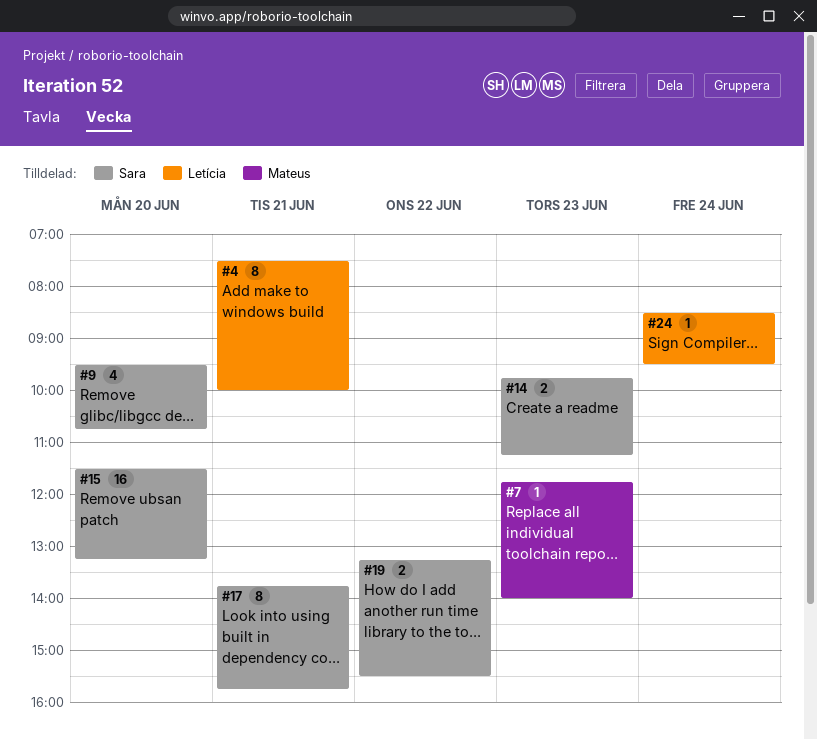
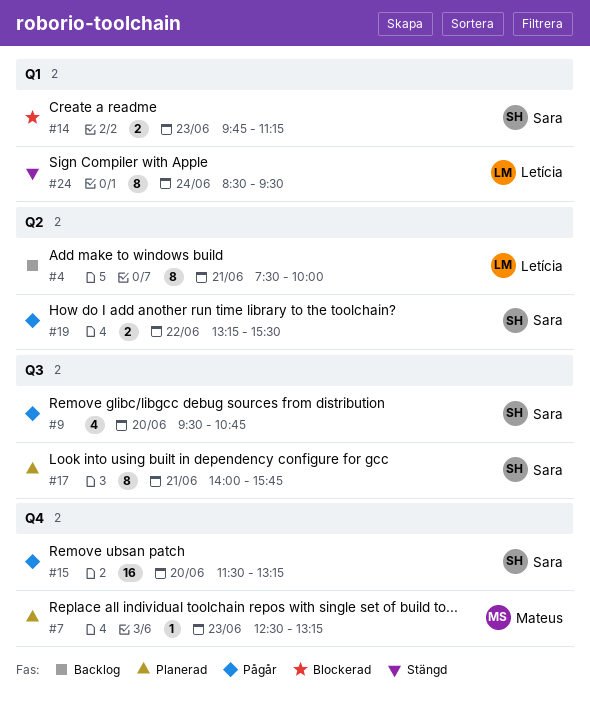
#7, begins: 11:45 -> 12:30
#7, ends: 14:00 -> 13:15
#17, begins: 13:45 -> 14:00
#24, estimate: 1 -> 8

